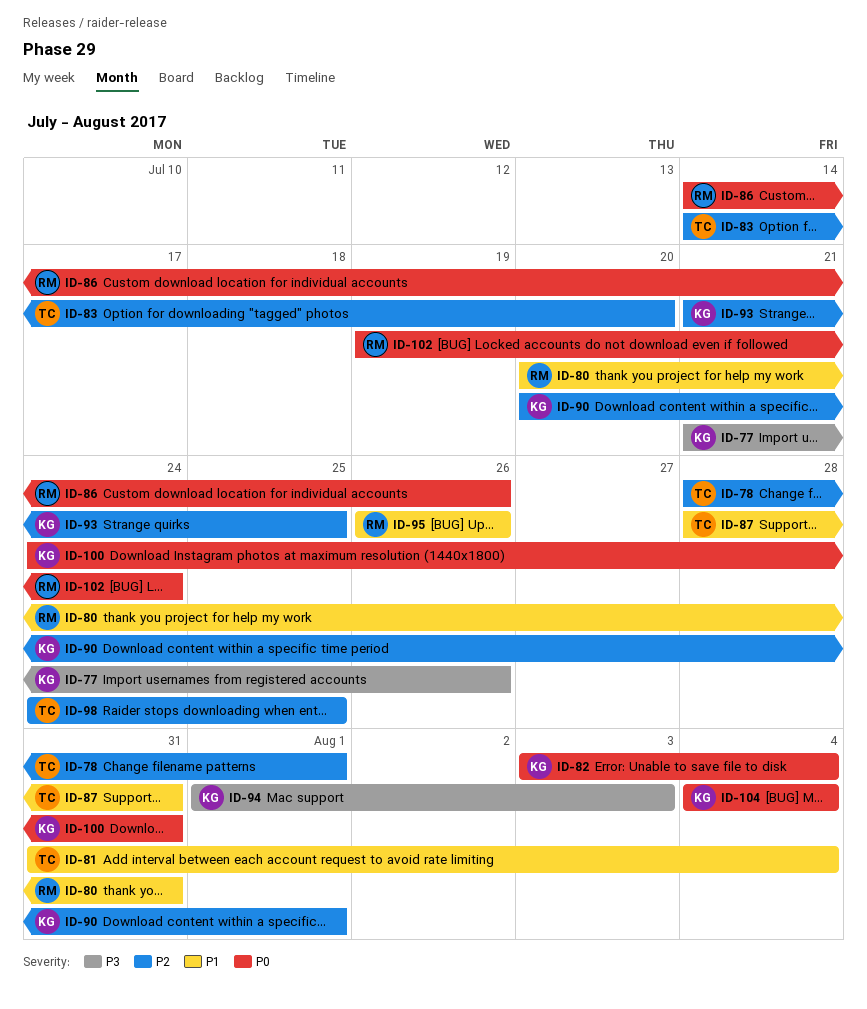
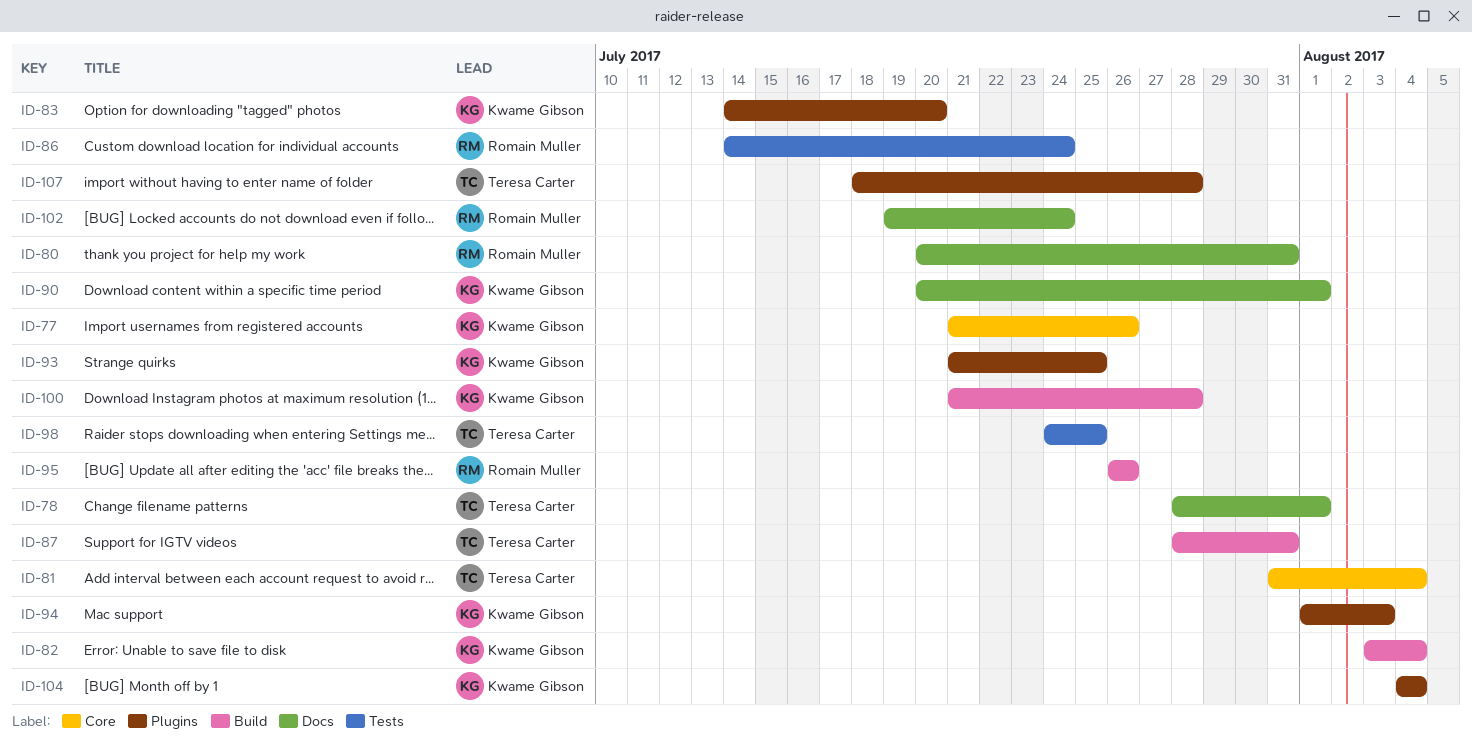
ID-83, owner: Teresa Carter -> Kwame Gibson
ID-86, due: Jul 26 -> Jul 24
ID-100, start: Jul 24 -> Jul 21
ID-100, due: Jul 31 -> Jul 28
ID-107: none -> present

